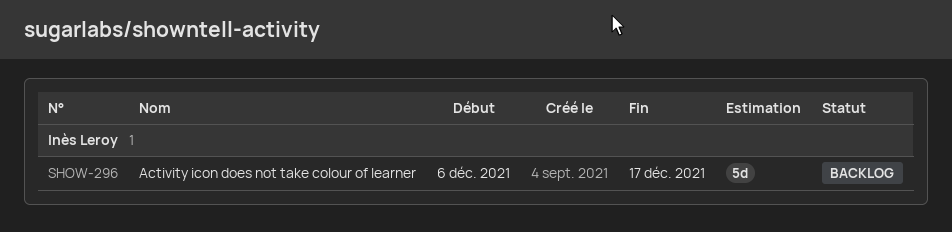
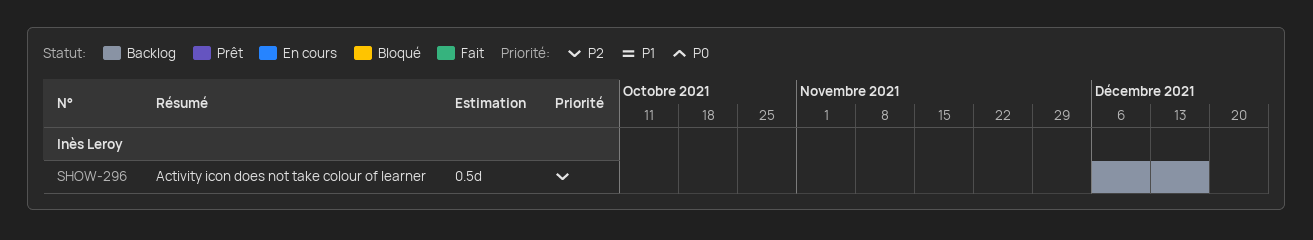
SHOW-296, estimate: 5d -> 0.5d

